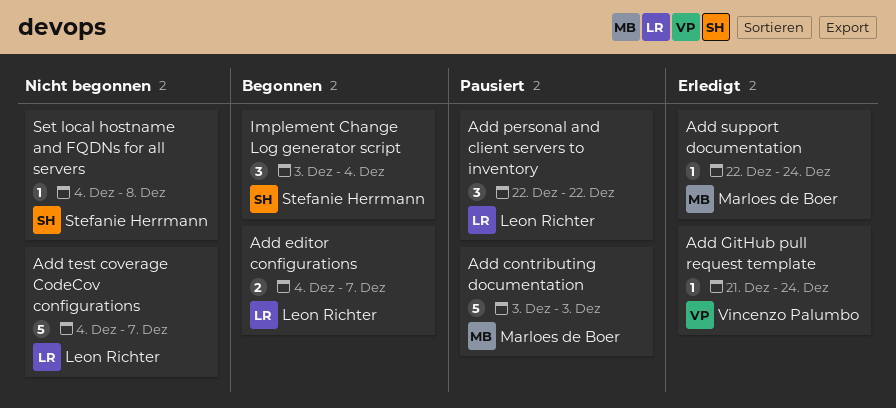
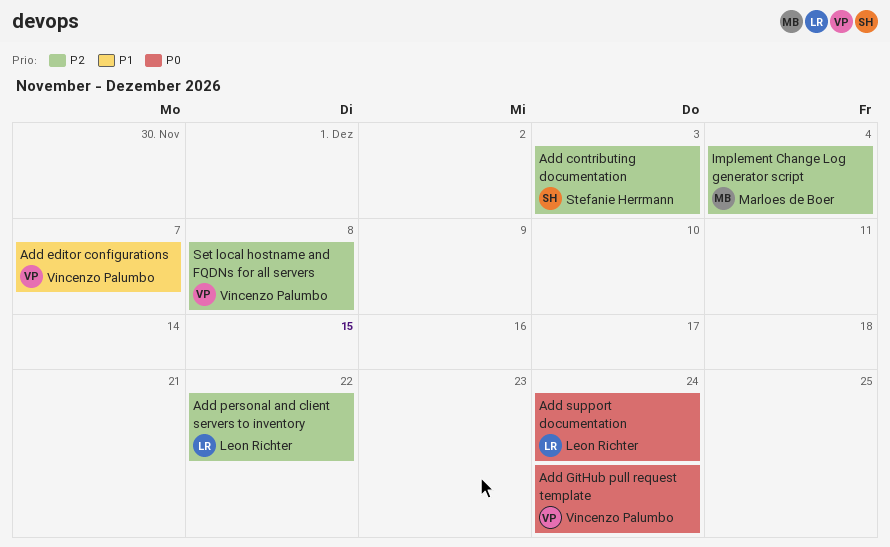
Add contributing documentation, owner: Marloes de Boer -> Stefanie Herrmann
Add editor configurations, owner: Leon Richter -> Vincenzo Palumbo
Add support documentation, owner: Marloes de Boer -> Leon Richter
Add test coverage CodeCov configurations: present -> none
Implement Change Log generator script, owner: Stefanie Herrmann -> Marloes de Boer
Set local hostname and FQDNs for all servers, owner: Stefanie Herrmann -> Vincenzo Palumbo

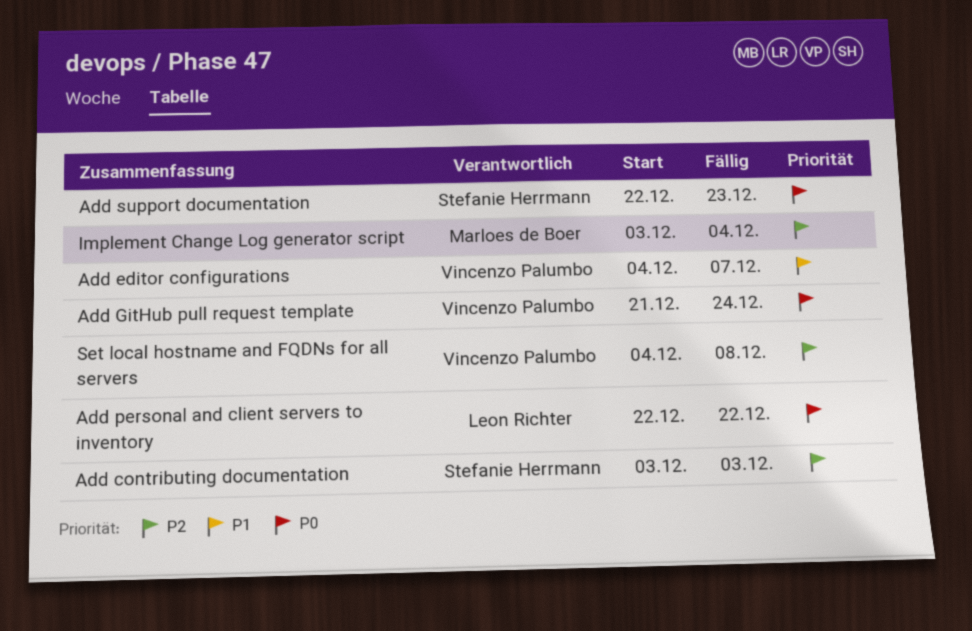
Add personal and client servers to inventory, priority: P2 -> P0
Add support documentation, owner: Leon Richter -> Stefanie Herrmann
Add support documentation, due: Dec 24 -> Dec 23

